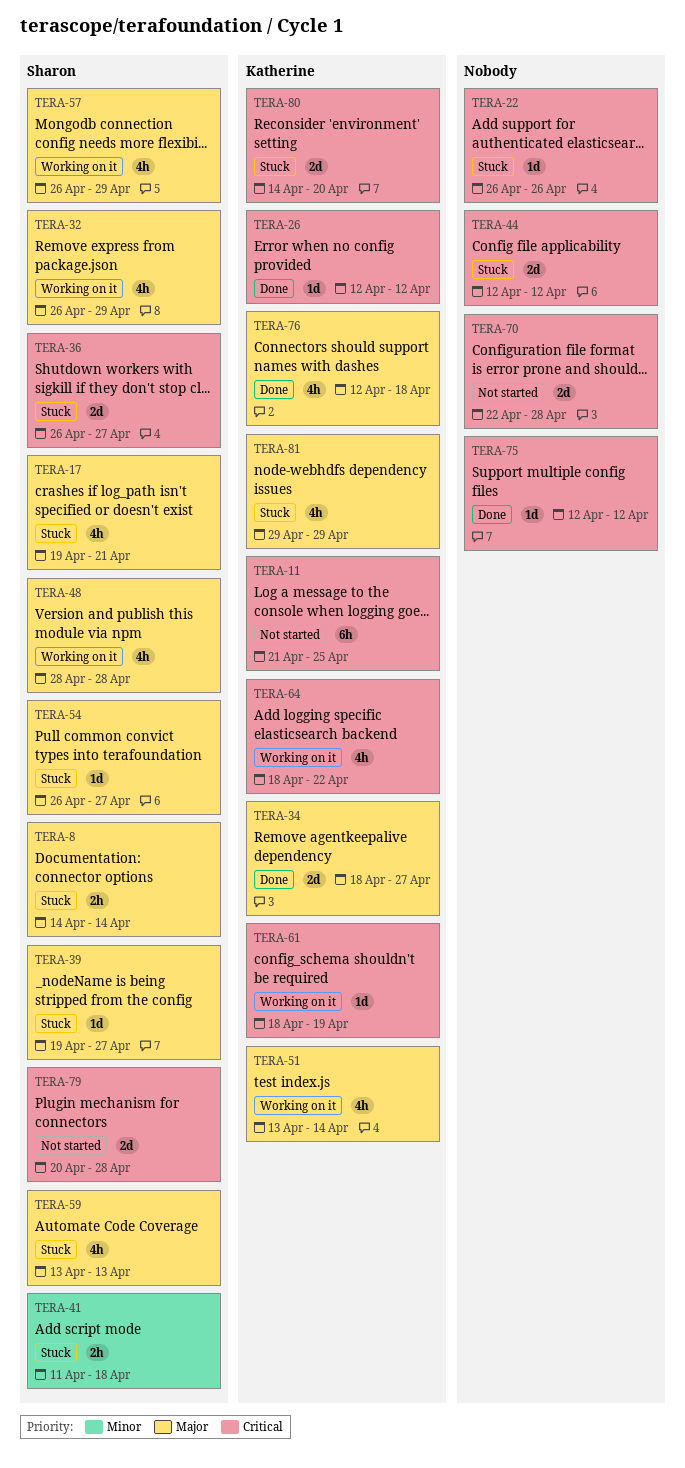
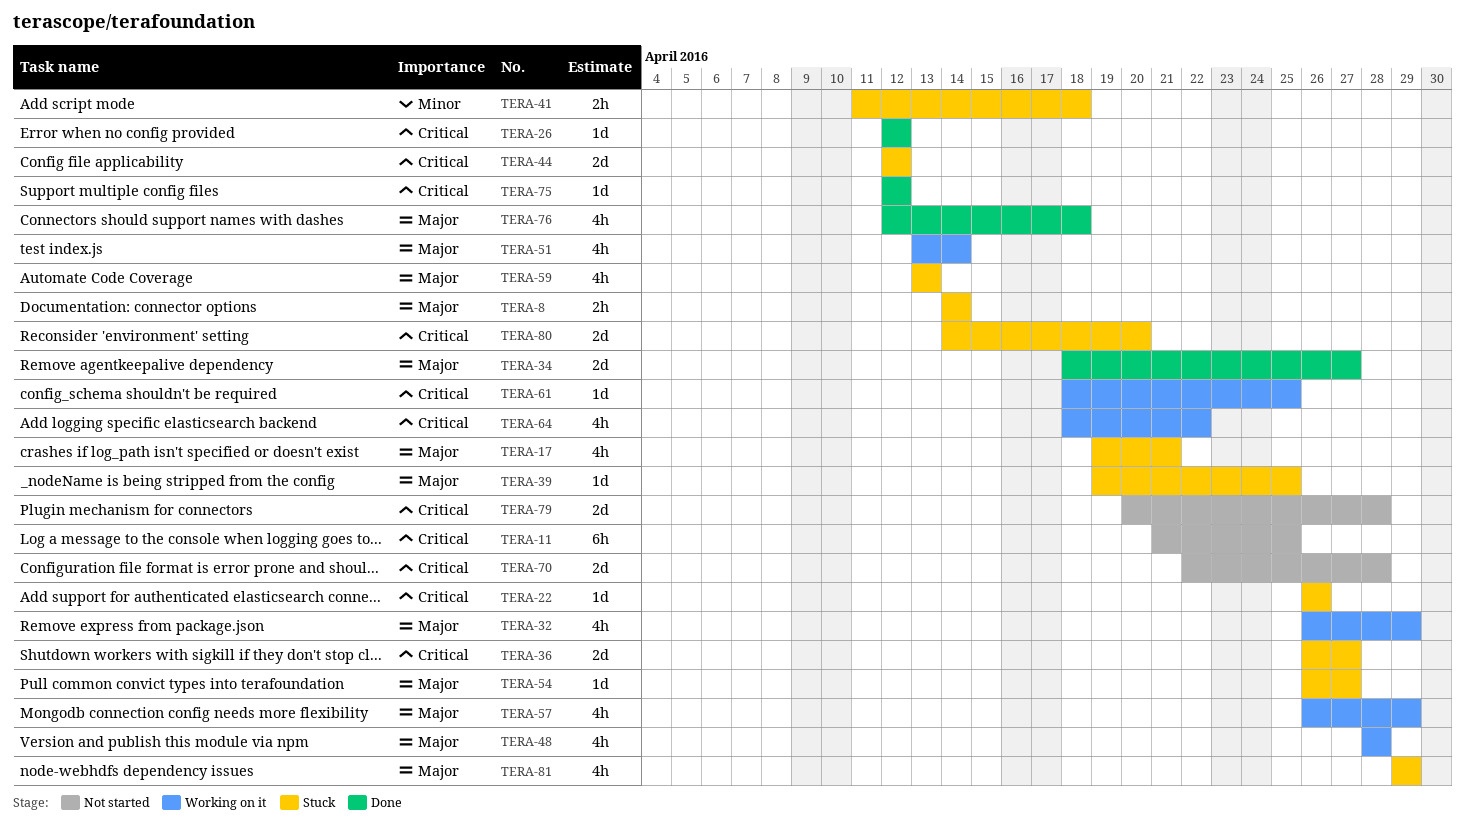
TERA-39, due: Apr 27 -> Apr 25
TERA-61, due: Apr 19 -> Apr 25

